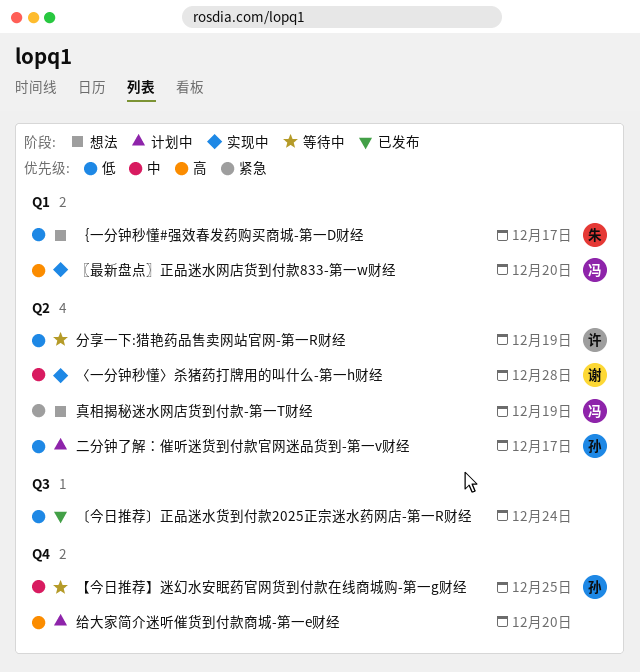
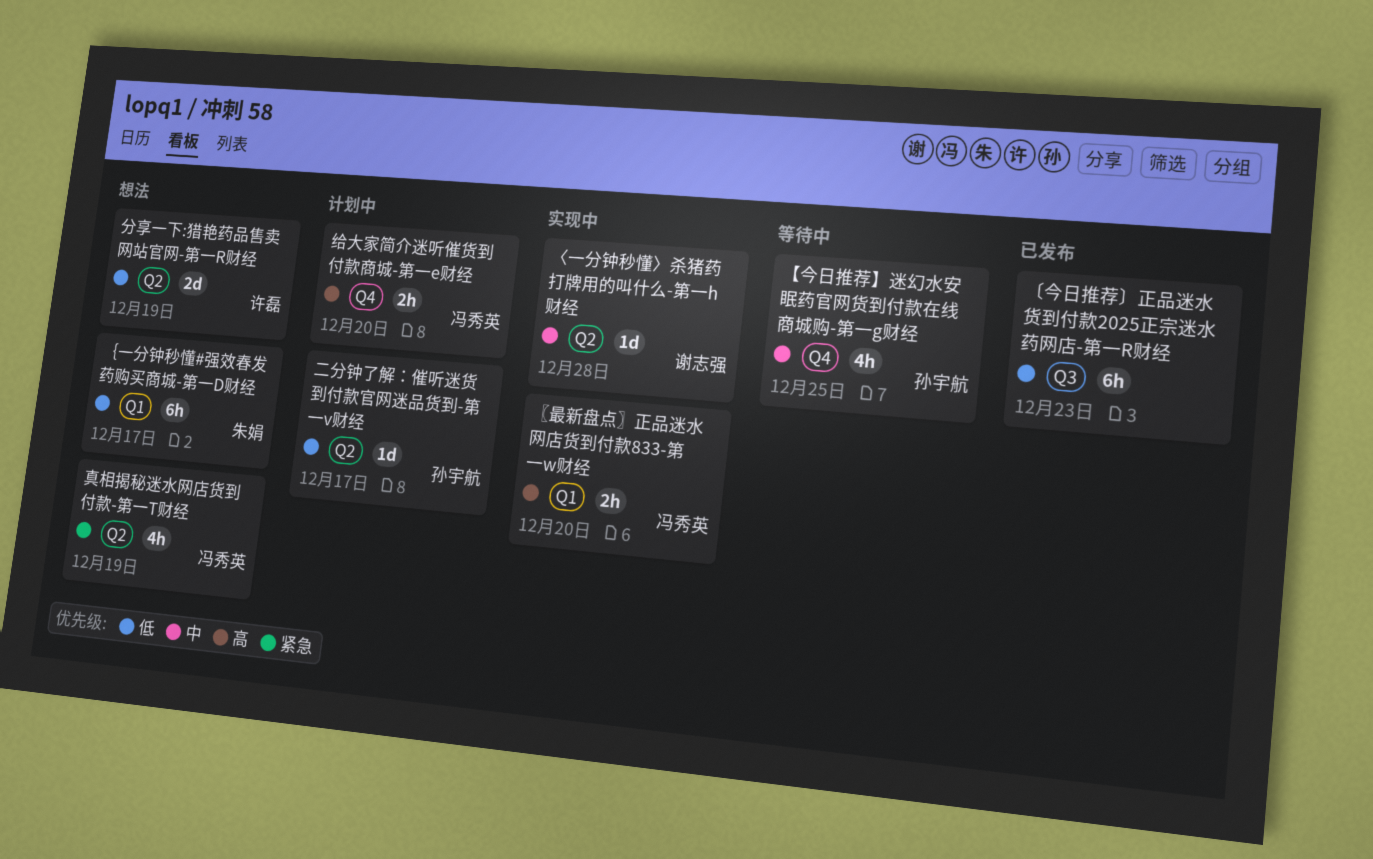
〔今日推荐〕正品迷水货到付款2025正宗迷水药网店-第一R财经, due: Dec 24 -> Dec 23
分享一下:猎艳药品售卖网站官网-第一R财经, status: 等待中 -> 想法
给大家简介迷听催货到付款商城-第一e财经, owner: none -> 冯秀英

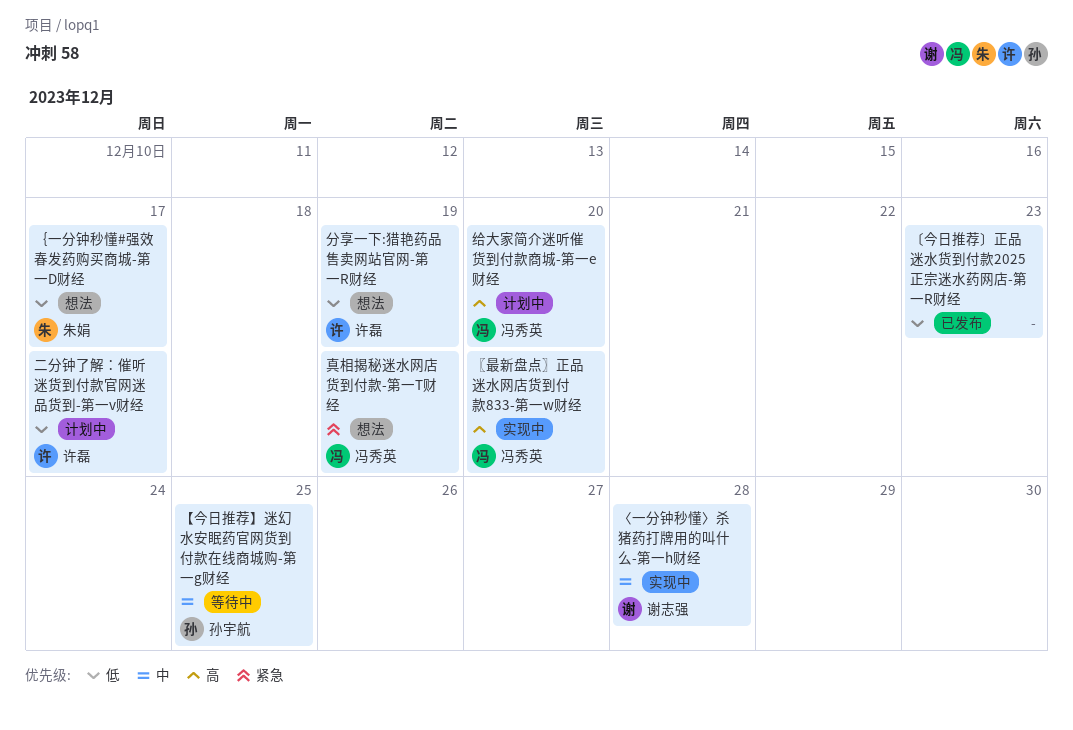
二分钟了解：催听迷货到付款官网迷品货到-第一v财经, owner: 孙宇航 -> 许磊

